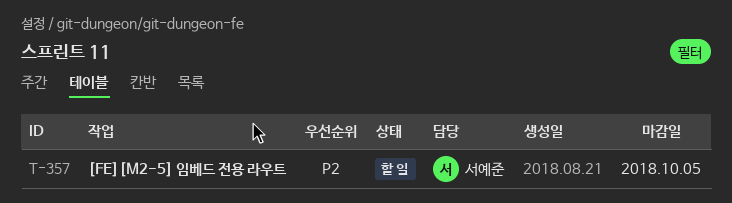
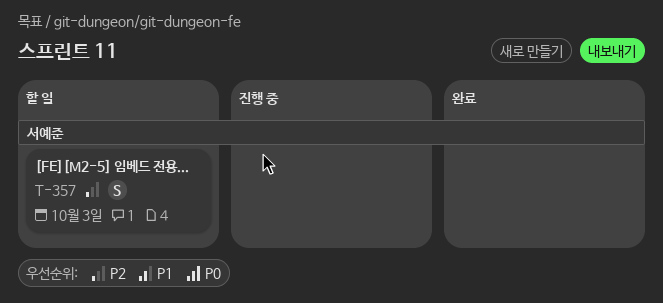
T-357, due: Oct 5 -> Oct 3

